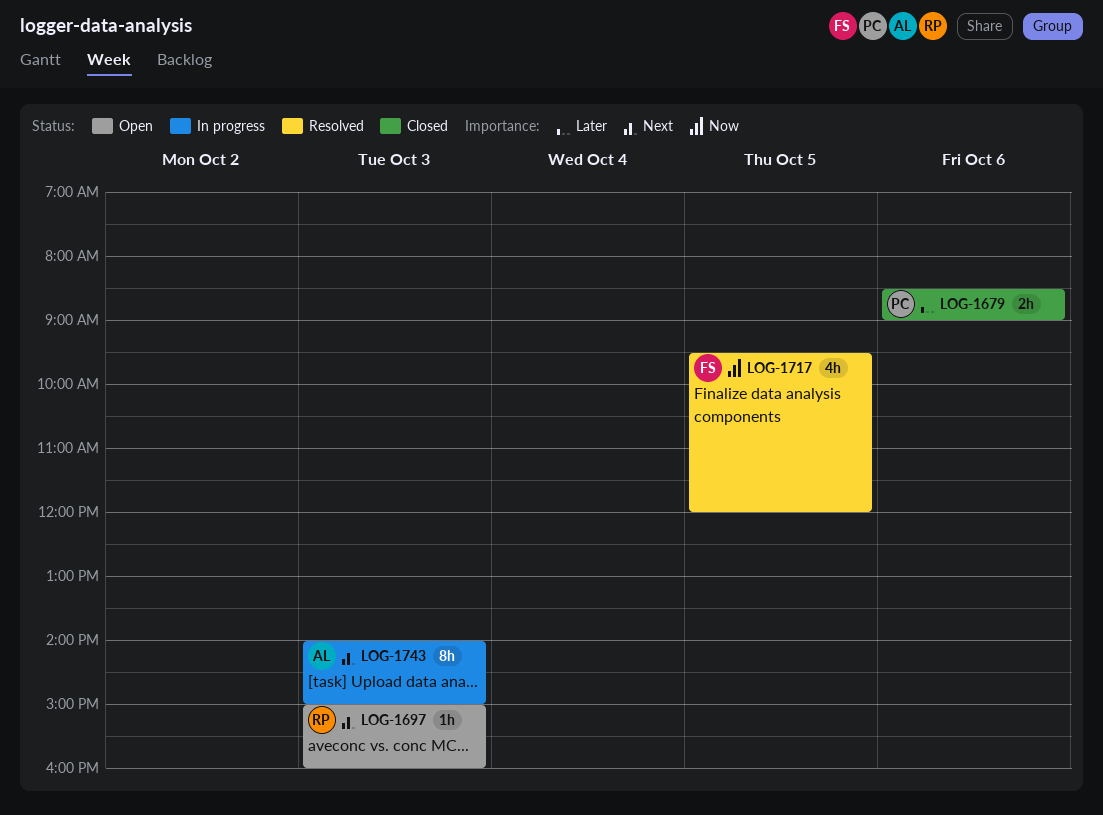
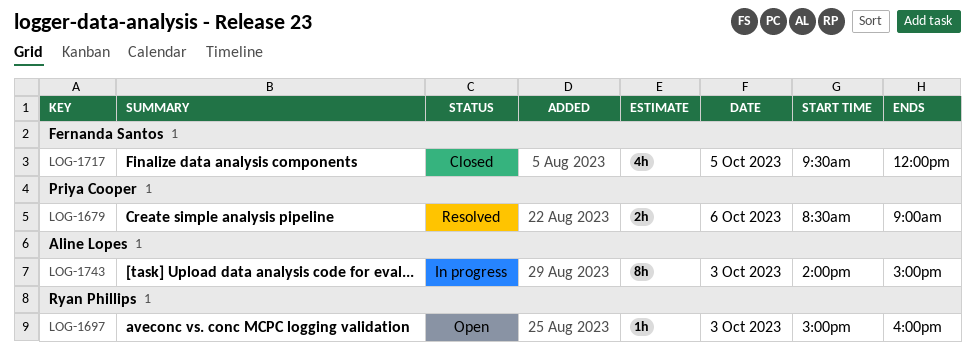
LOG-1679, status: Closed -> Resolved
LOG-1717, status: Resolved -> Closed

